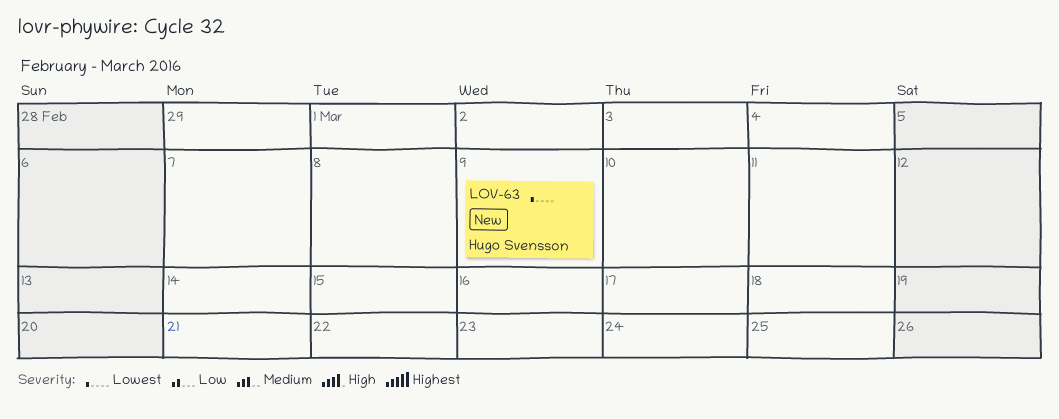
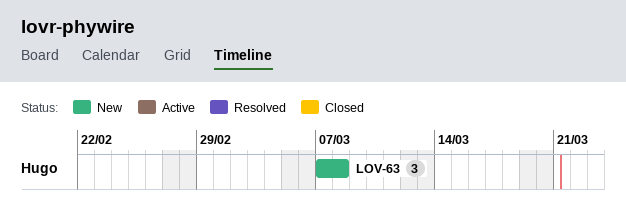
LOV-63, due: Mar 9 -> Mar 8

